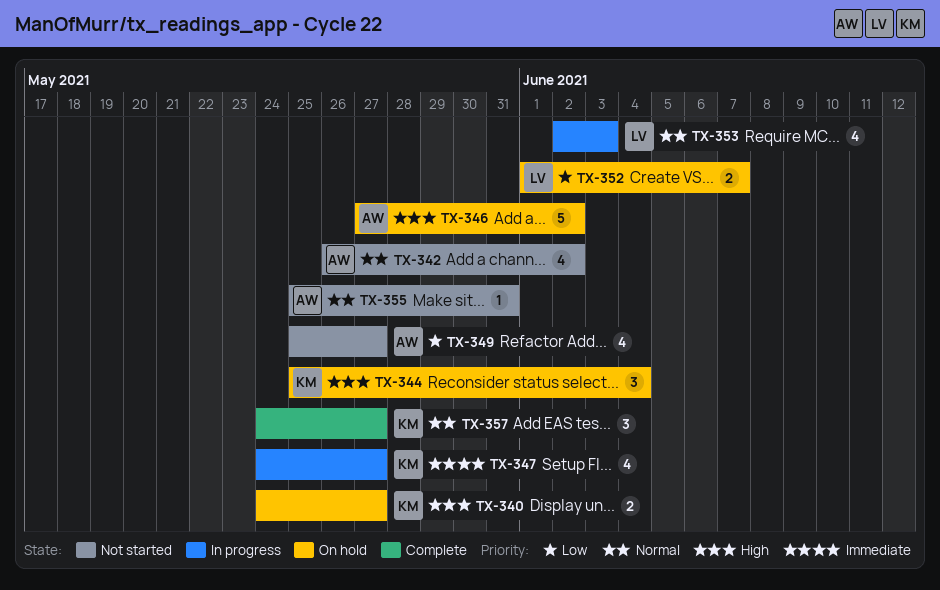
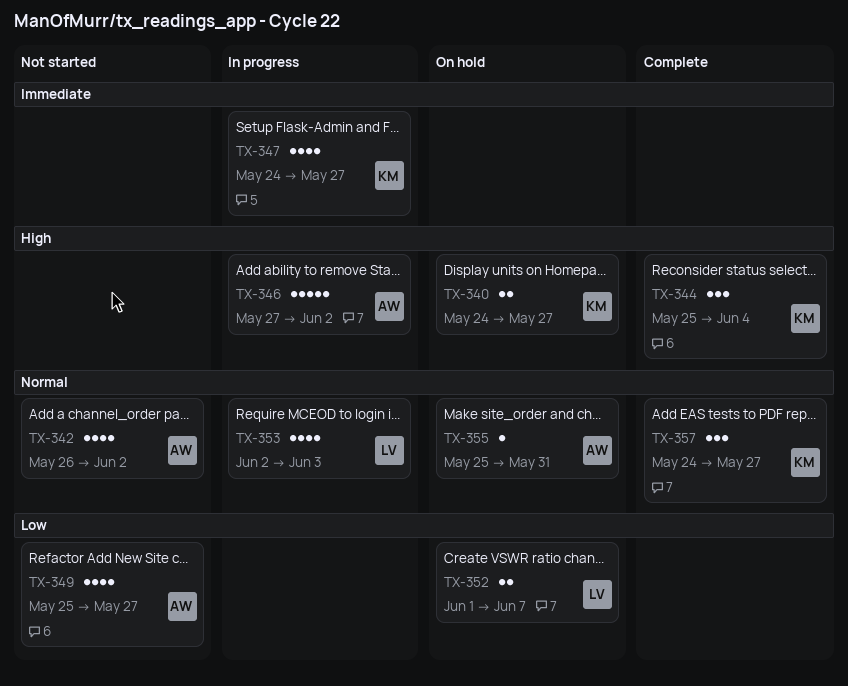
TX-344, status: On hold -> Complete
TX-346, status: On hold -> In progress
TX-355, status: Not started -> On hold

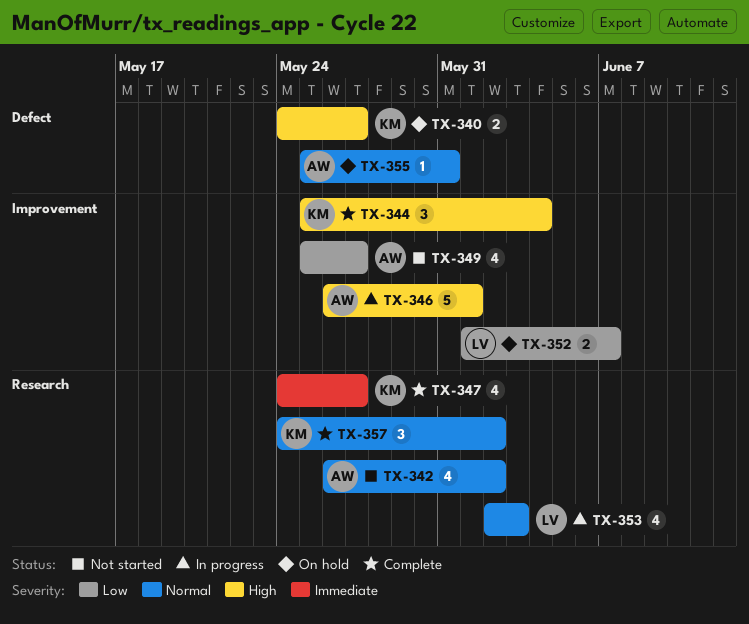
TX-346, start: May 27 -> May 26
TX-346, due: Jun 2 -> Jun 1
TX-347, status: In progress -> Complete
TX-357, due: May 27 -> Jun 2

